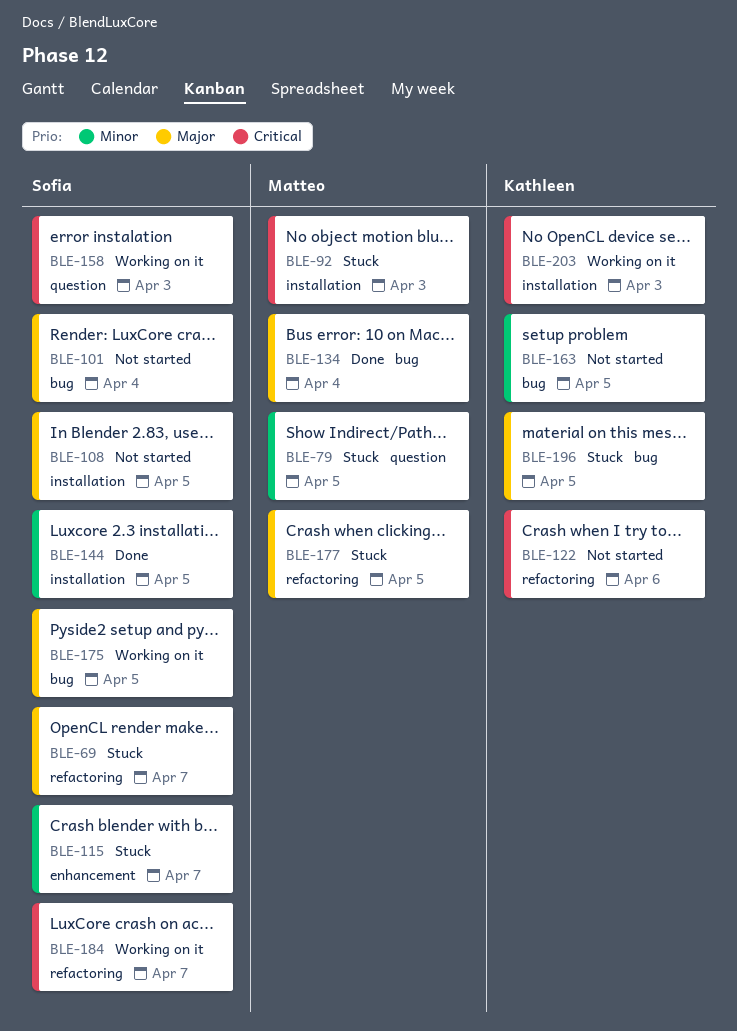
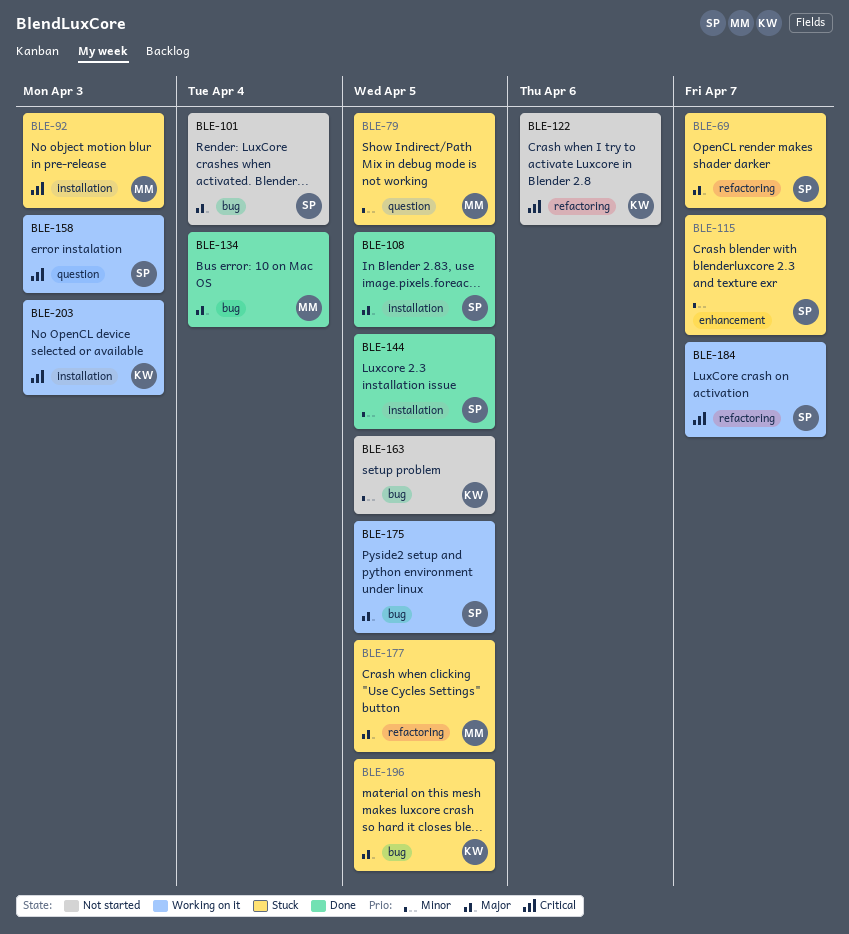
BLE-108, status: Not started -> Done

